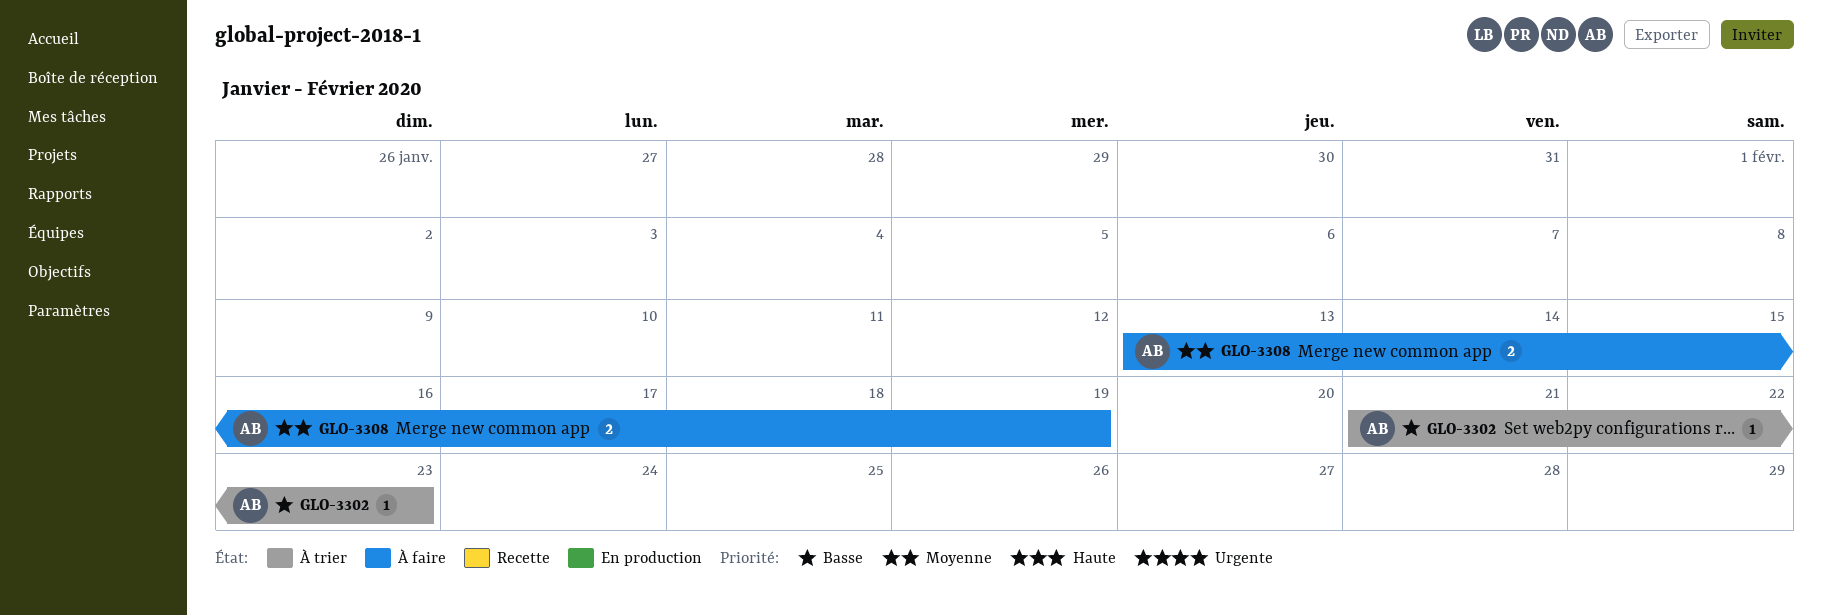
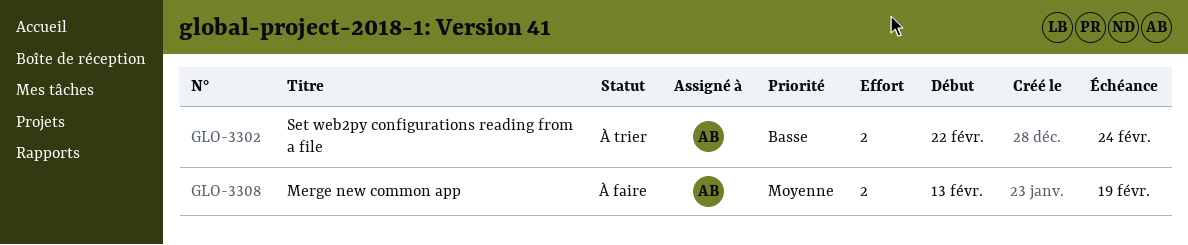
GLO-3302, estimate: 1 -> 2
GLO-3302, start: Feb 21 -> Feb 22
GLO-3302, due: Feb 23 -> Feb 24

